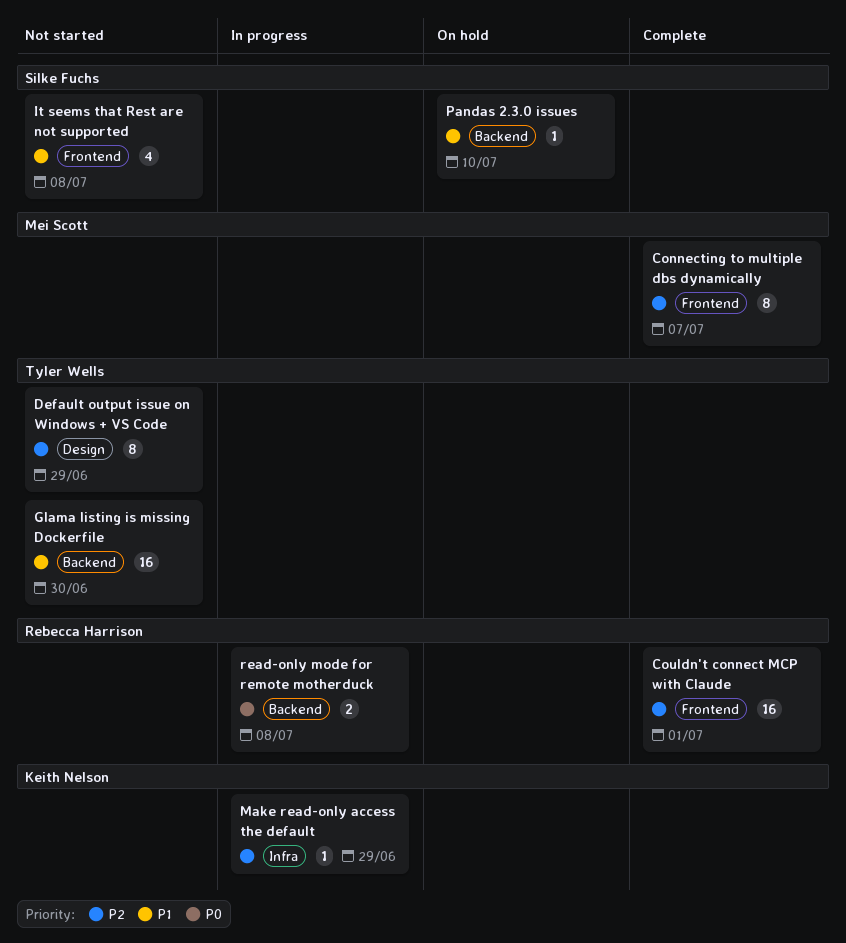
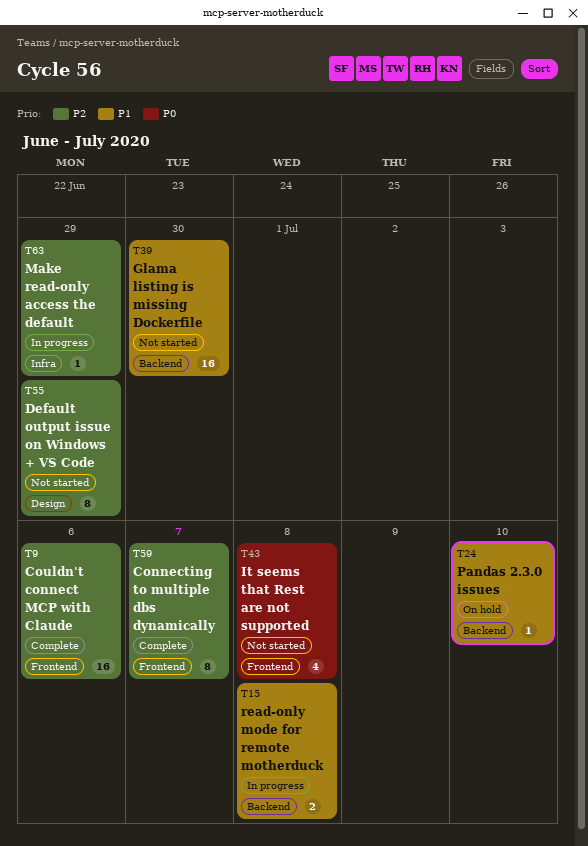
Couldn't connect MCP with Claude, due: Jul 1 -> Jul 6
It seems that Rest are not supported, priority: P1 -> P0
read-only mode for remote motherduck, priority: P0 -> P1

